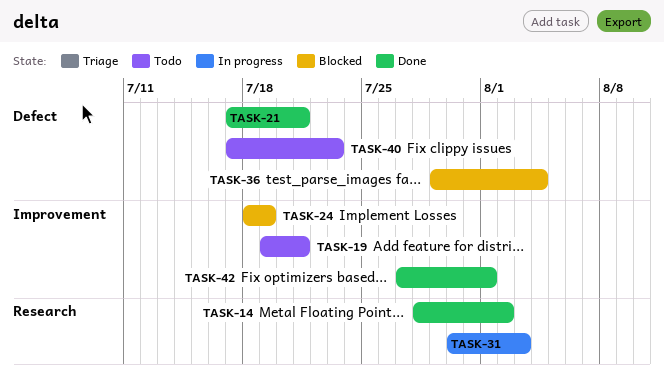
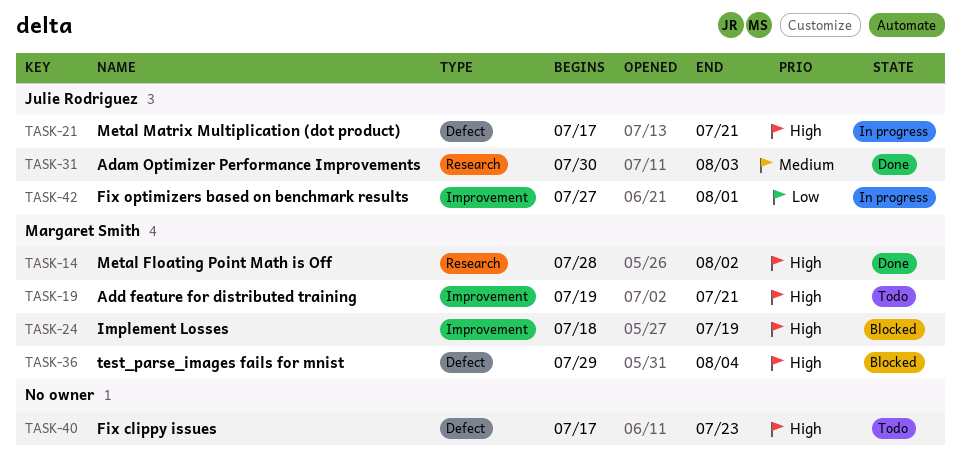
TASK-21, status: Done -> In progress
TASK-31, status: In progress -> Done
TASK-42, status: Done -> In progress

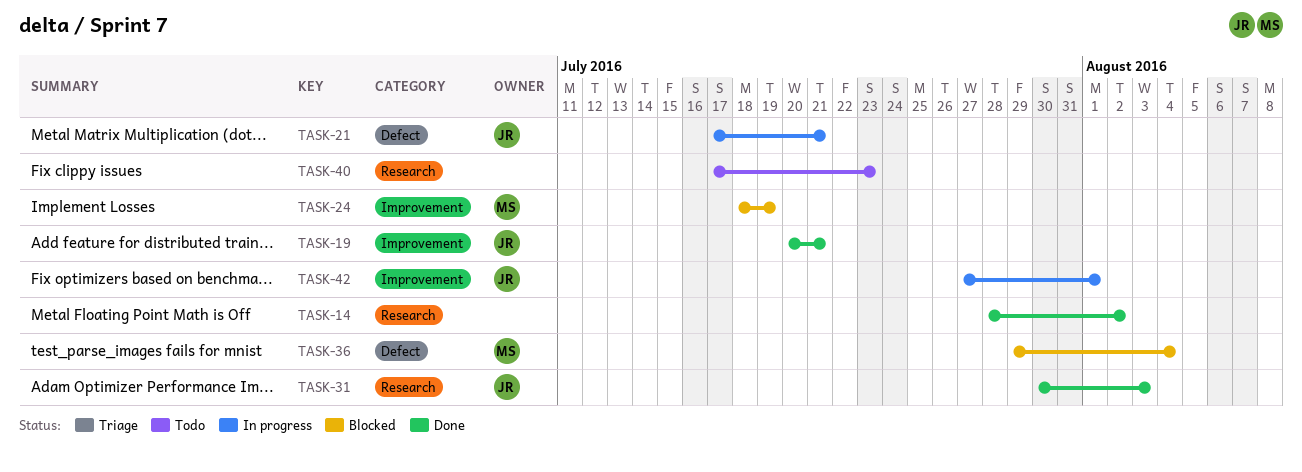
TASK-14, owner: Margaret Smith -> none
TASK-19, status: Todo -> Done
TASK-19, owner: Margaret Smith -> Julie Rodriguez
TASK-19, start: Jul 19 -> Jul 20
TASK-40, label: Defect -> Research

